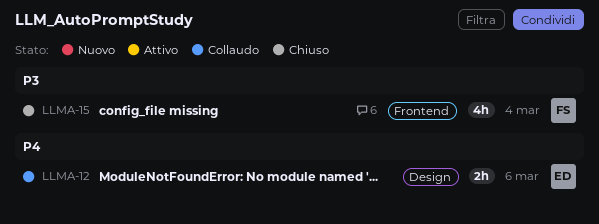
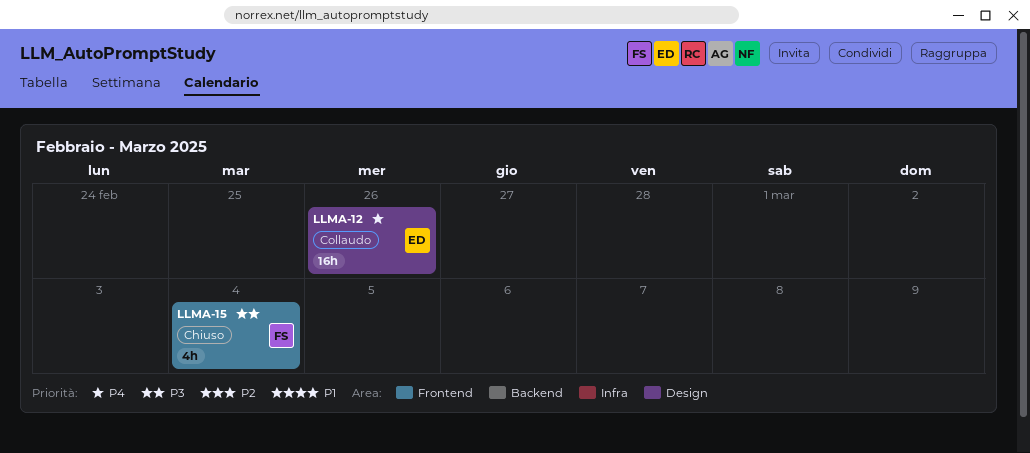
LLMA-12, estimate: 2h -> 16h
LLMA-12, due: Mar 6 -> Feb 26

